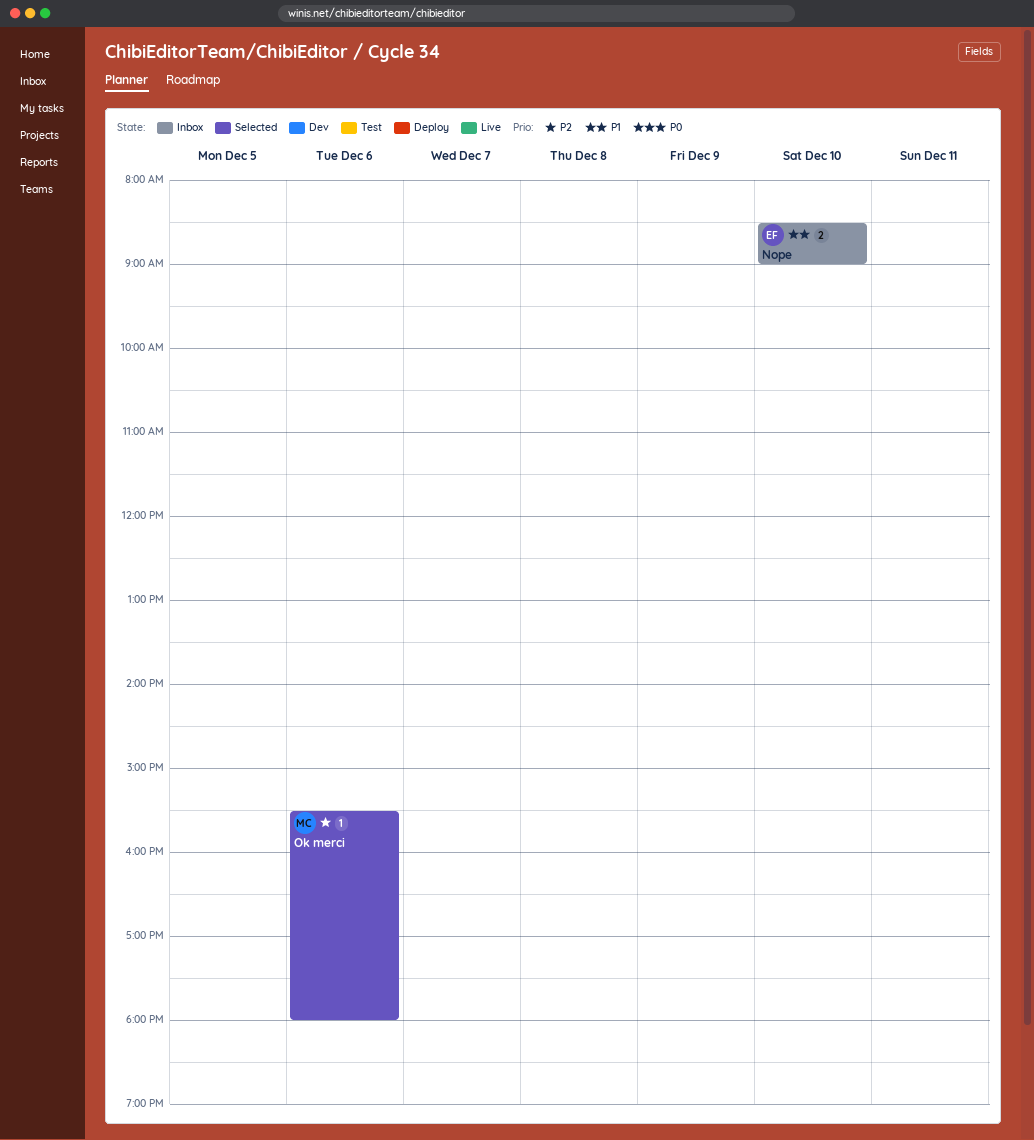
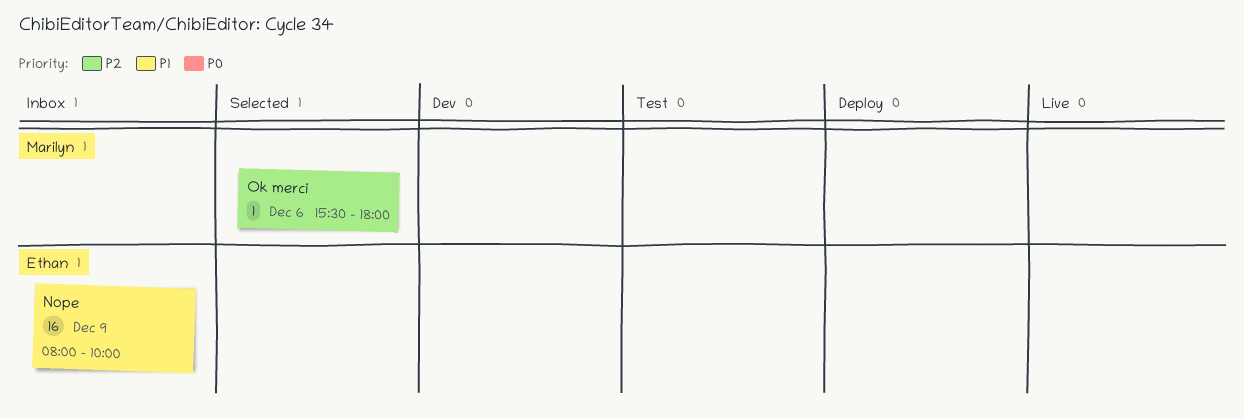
Nope, estimate: 2 -> 16
Nope, day: Dec 10 -> Dec 9
Nope, begins: 08:30 -> 08:00
Nope, ends: 09:00 -> 10:00

